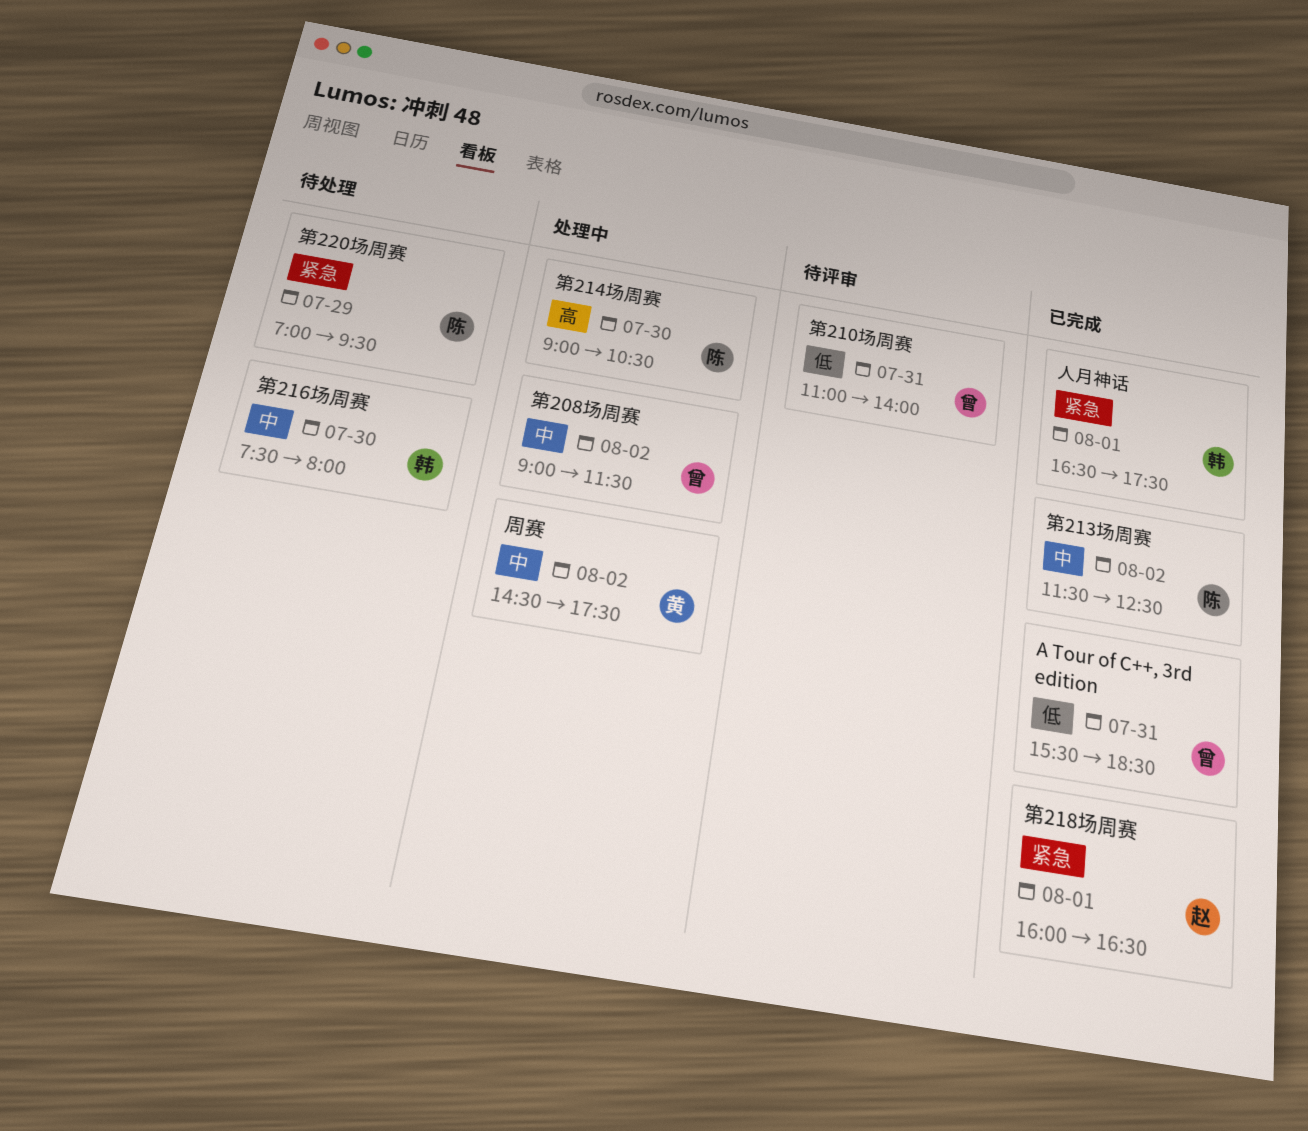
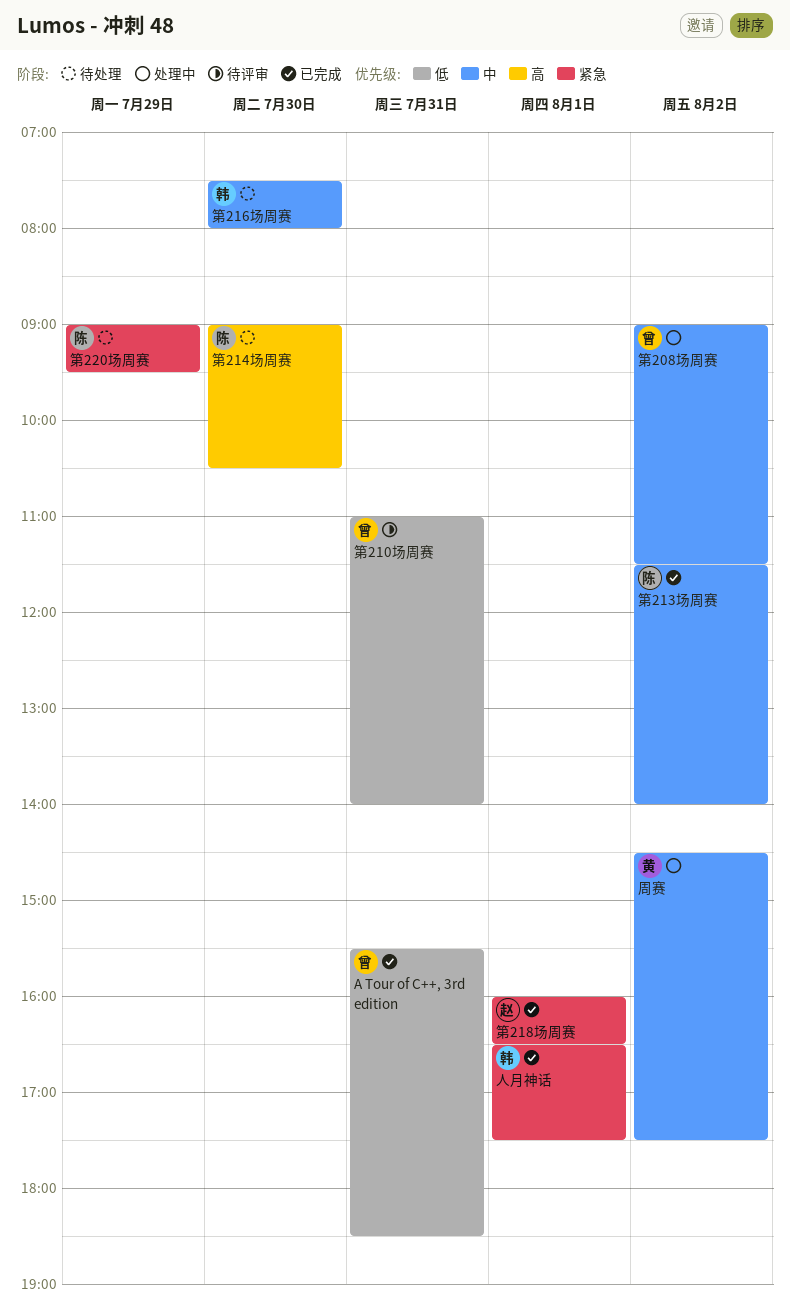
第213场周赛, ends: 12:30 -> 14:00
第214场周赛, status: 处理中 -> 待处理
第220场周赛, begins: 07:00 -> 09:00

